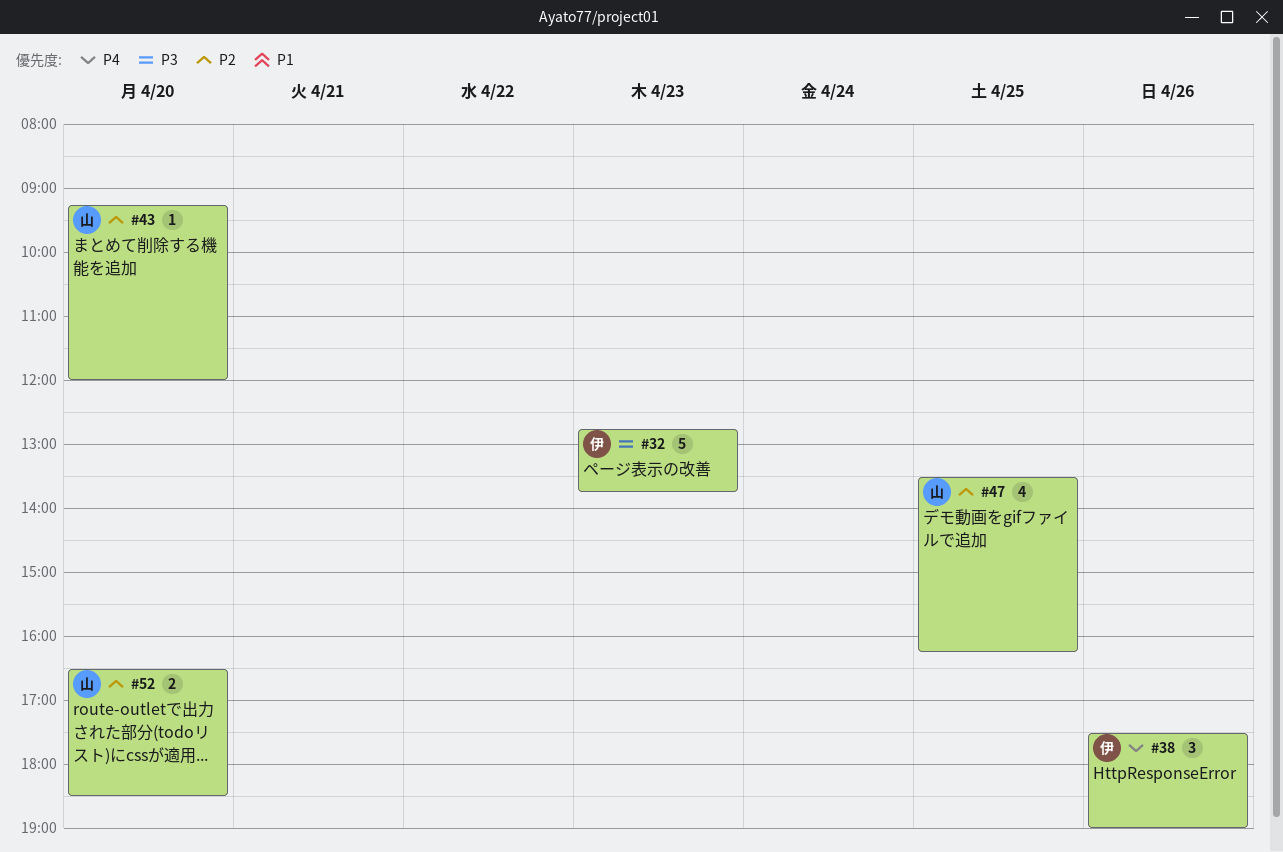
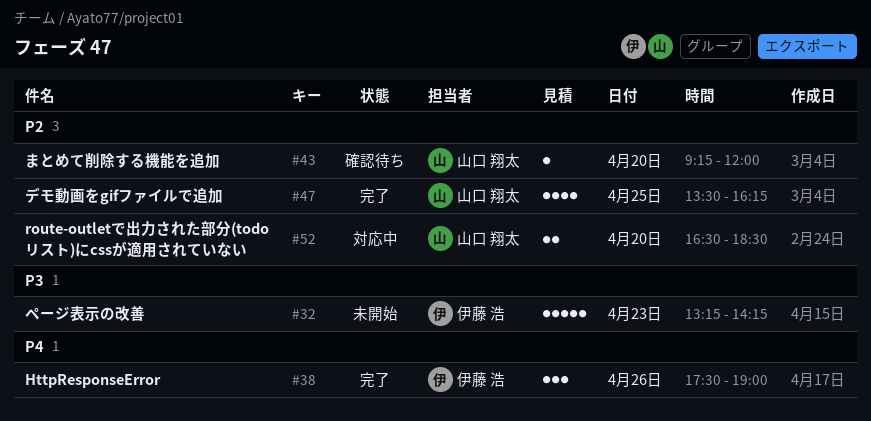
#32, begins: 12:45 -> 13:15
#32, ends: 13:45 -> 14:15

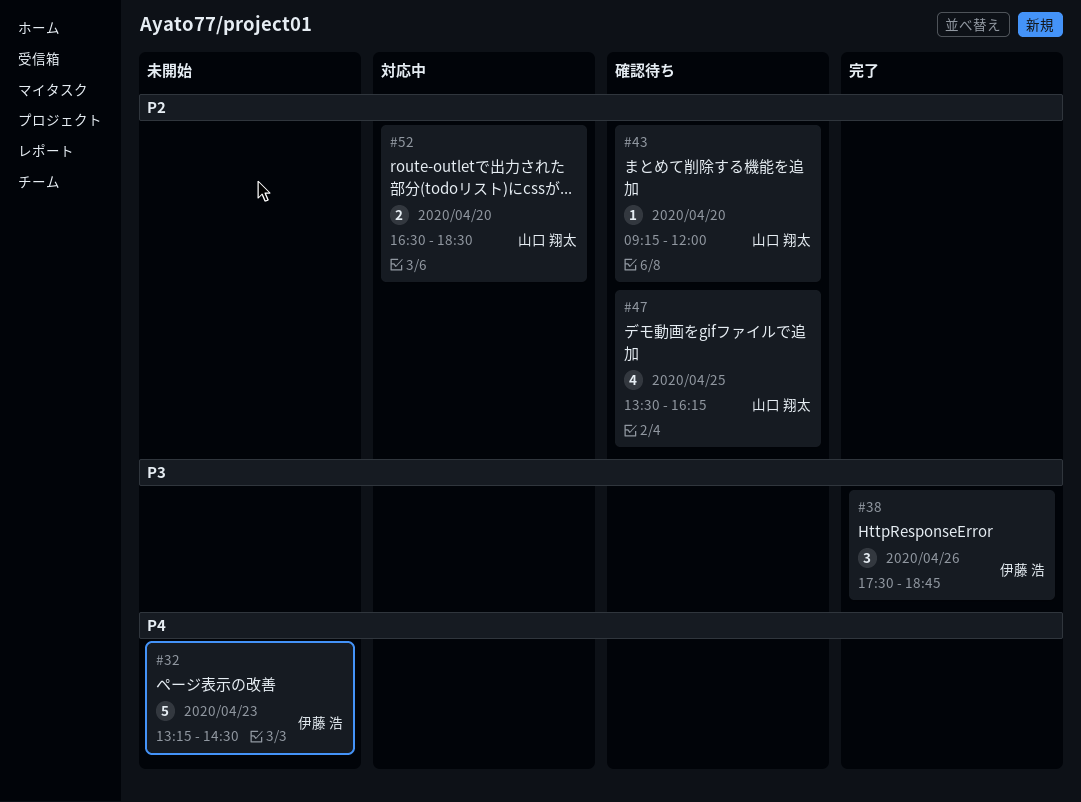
#32, priority: P3 -> P4
#32, ends: 14:15 -> 14:30
#38, priority: P4 -> P3
#38, ends: 19:00 -> 18:45
#47, status: 完了 -> 確認待ち

